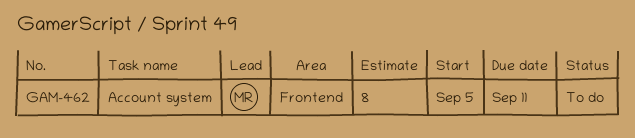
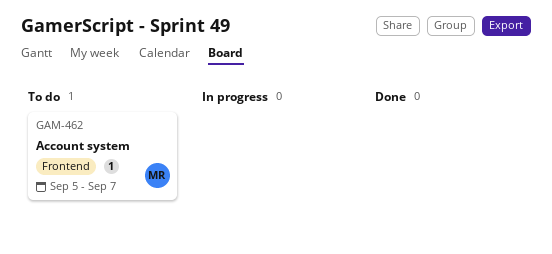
GAM-462, estimate: 8 -> 1
GAM-462, due: Sep 11 -> Sep 7

